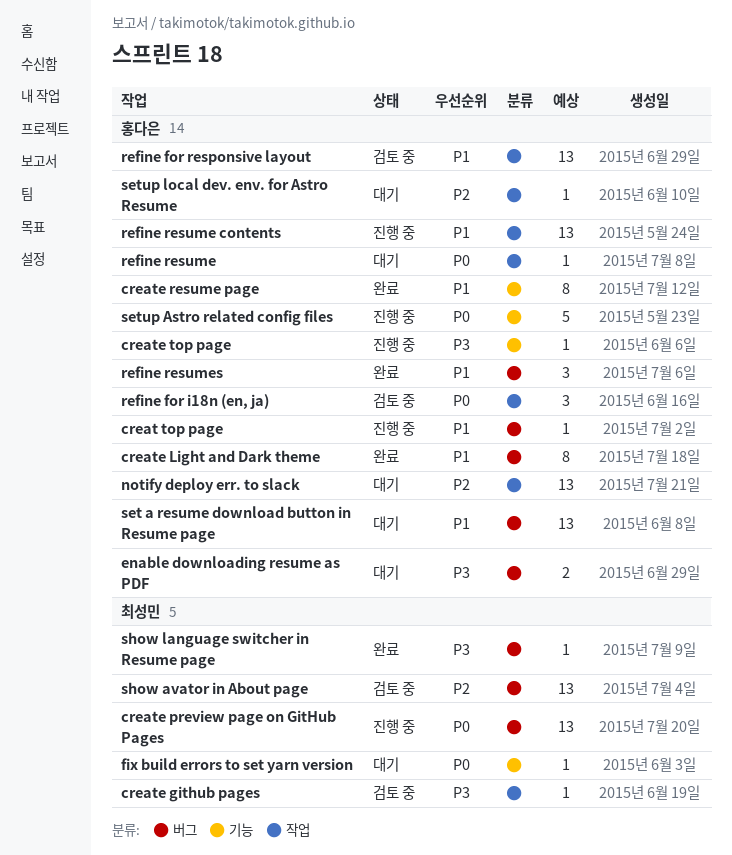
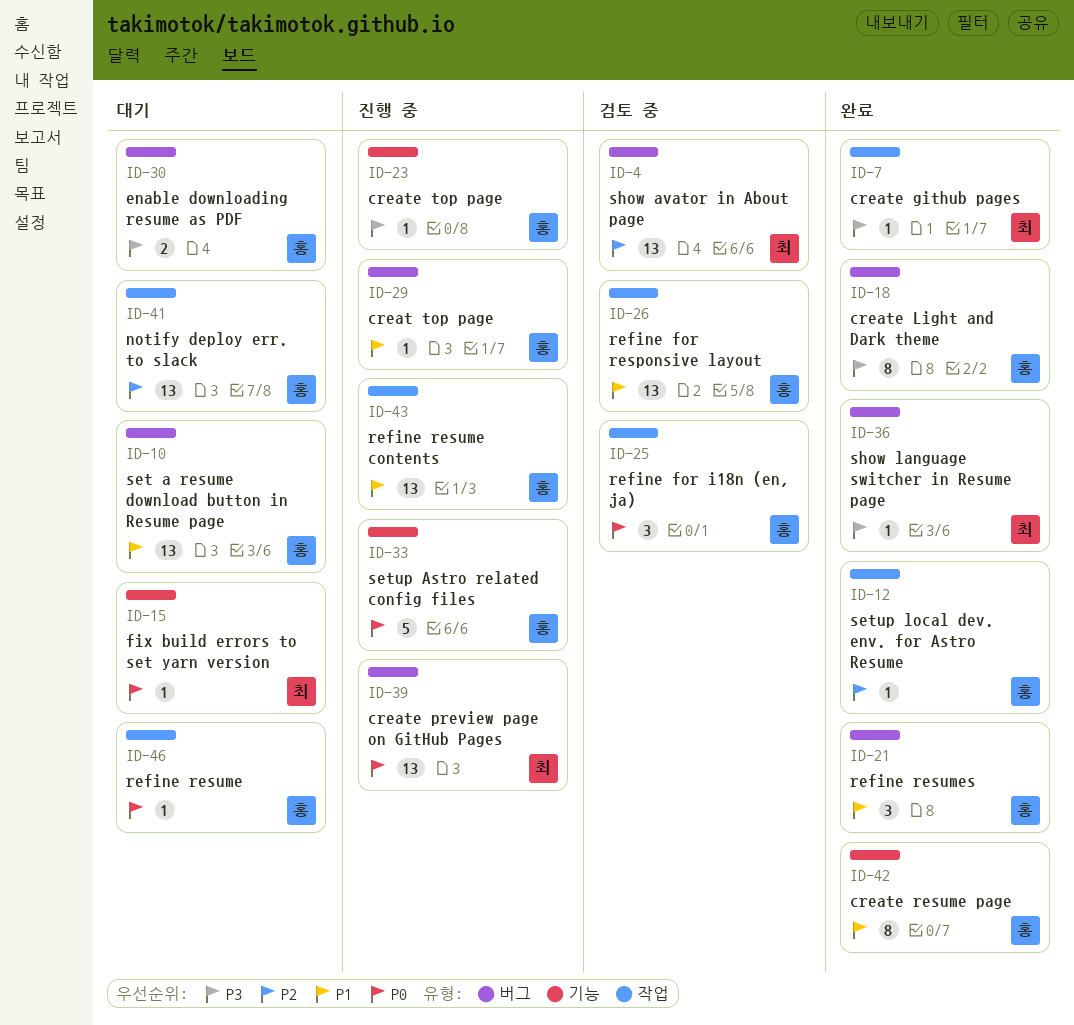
create github pages, status: 검토 중 -> 완료
create Light and Dark theme, priority: P1 -> P3
setup local dev. env. for Astro Resume, status: 대기 -> 완료

